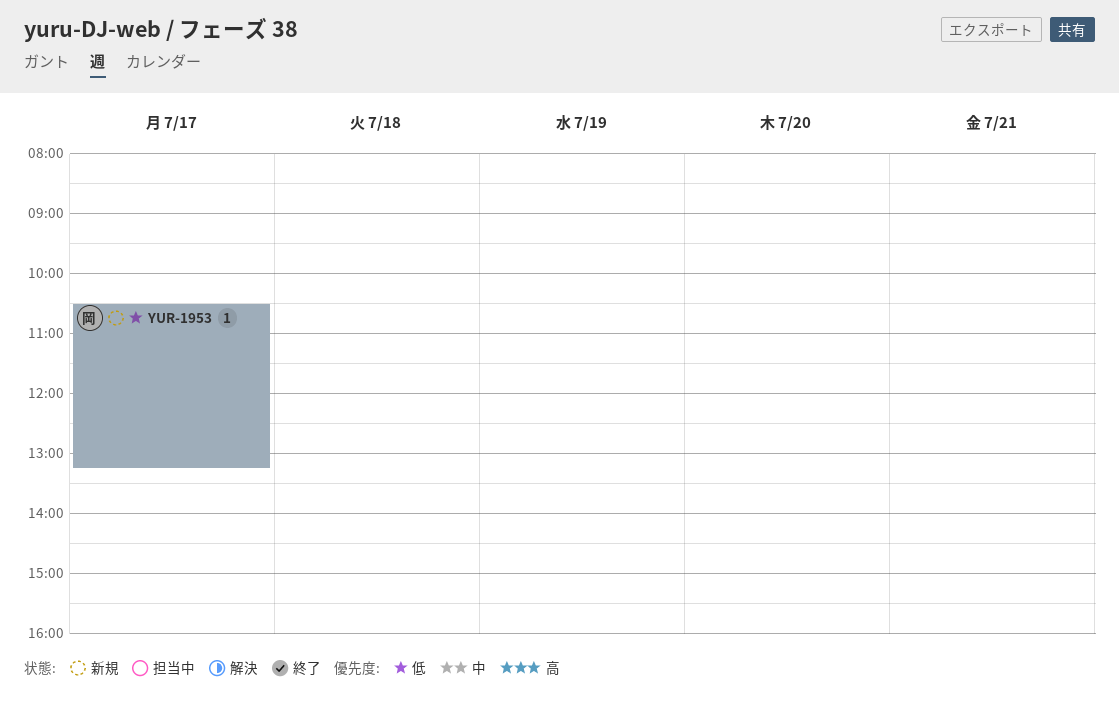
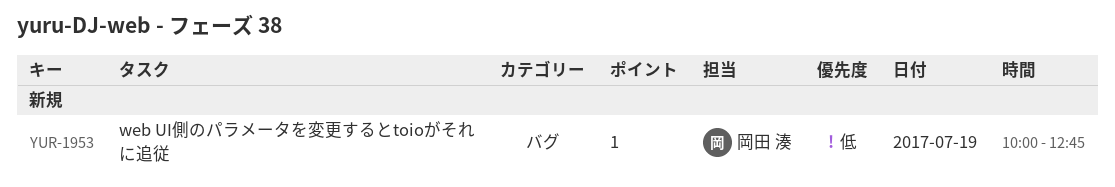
YUR-1953, day: Jul 17 -> Jul 19
YUR-1953, begins: 10:30 -> 10:00
YUR-1953, ends: 13:15 -> 12:45

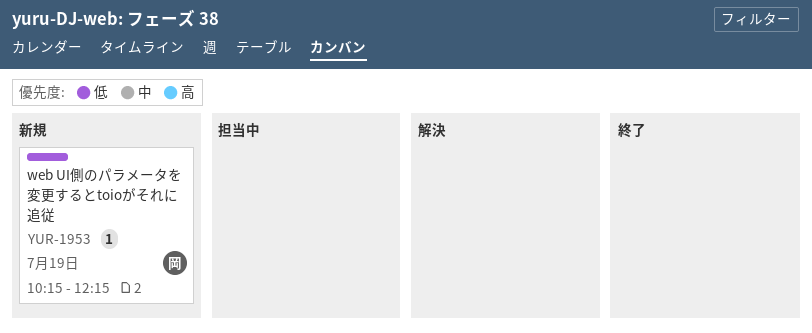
YUR-1953, begins: 10:00 -> 10:15
YUR-1953, ends: 12:45 -> 12:15

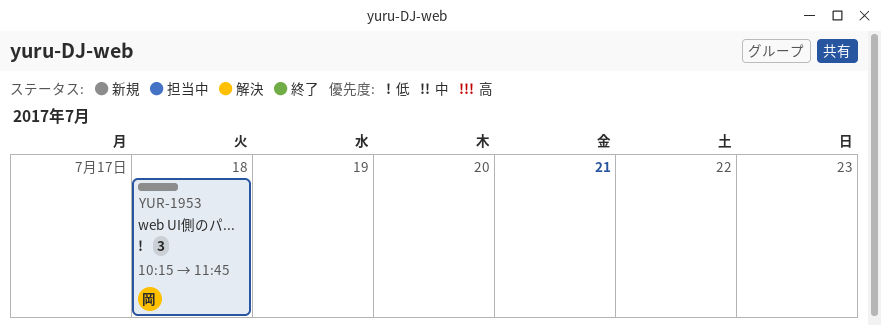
YUR-1953, estimate: 1 -> 3
YUR-1953, day: Jul 19 -> Jul 18
YUR-1953, ends: 12:15 -> 11:45

